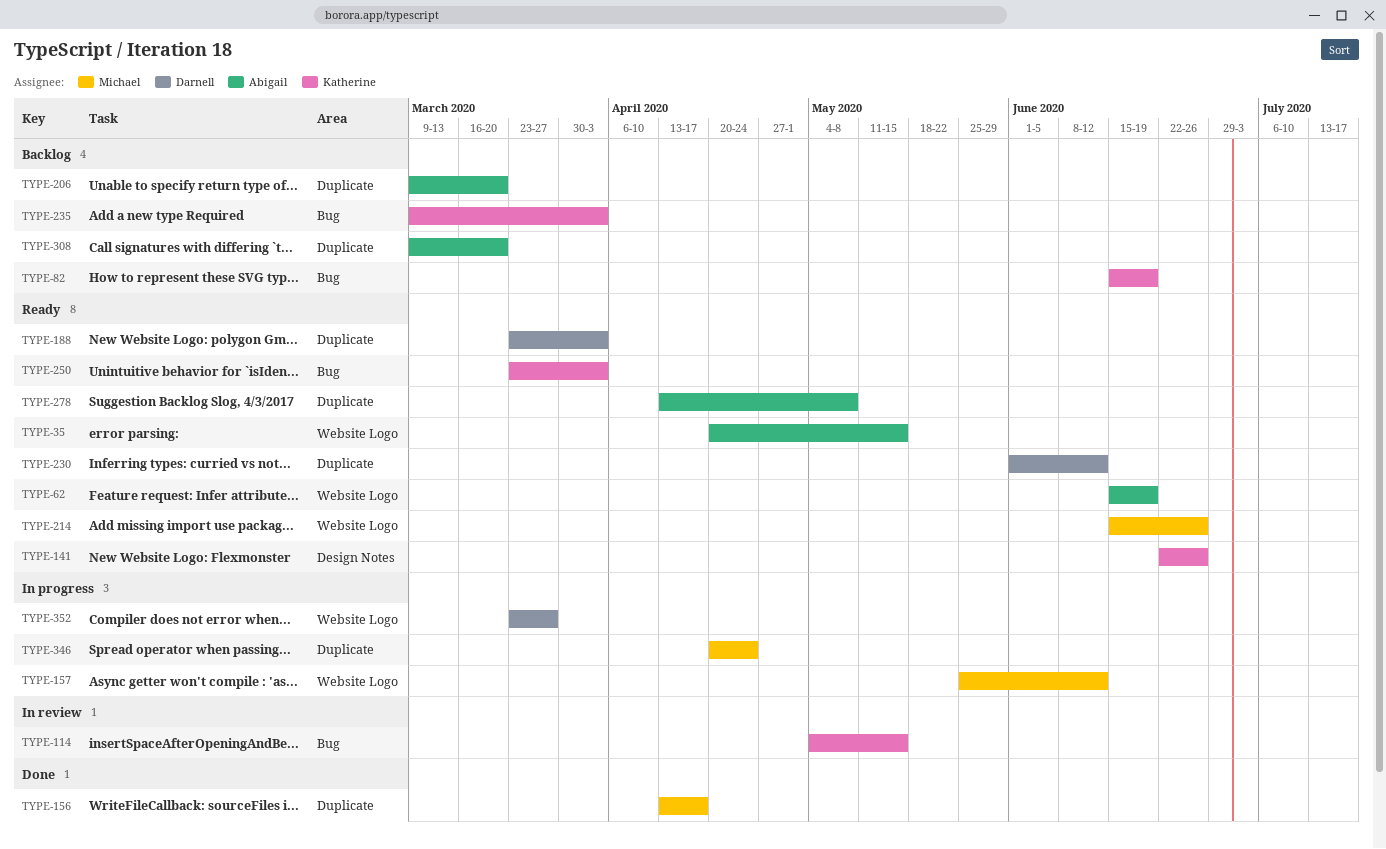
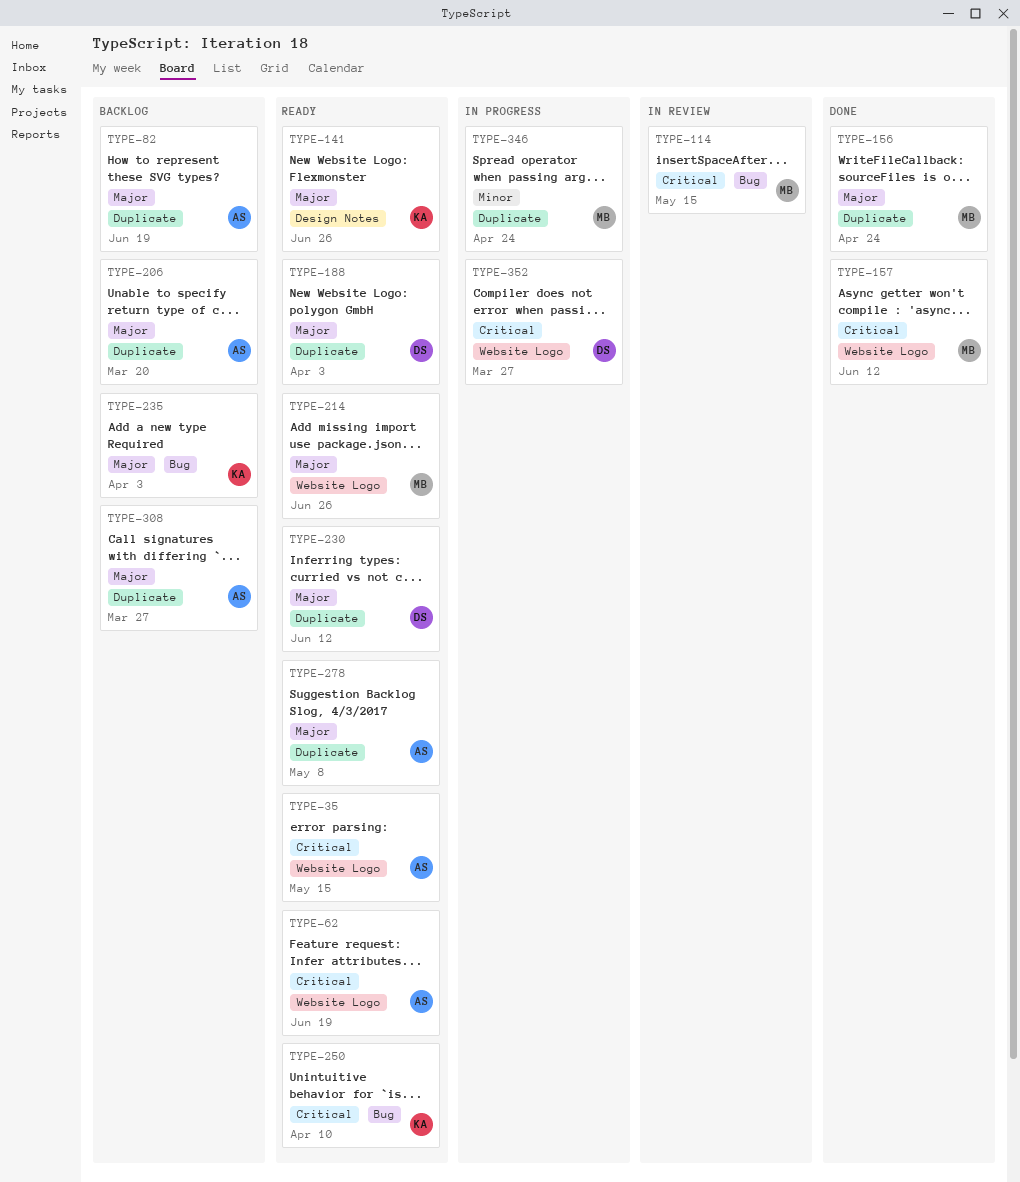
TYPE-82, owner: Katherine -> Abigail
TYPE-82, label: Bug -> Duplicate
TYPE-114, owner: Katherine -> Michael
TYPE-156, due: Apr 17 -> Apr 24
TYPE-157, status: In progress -> Done
TYPE-250, due: Apr 3 -> Apr 10
TYPE-308, due: Mar 20 -> Mar 27

